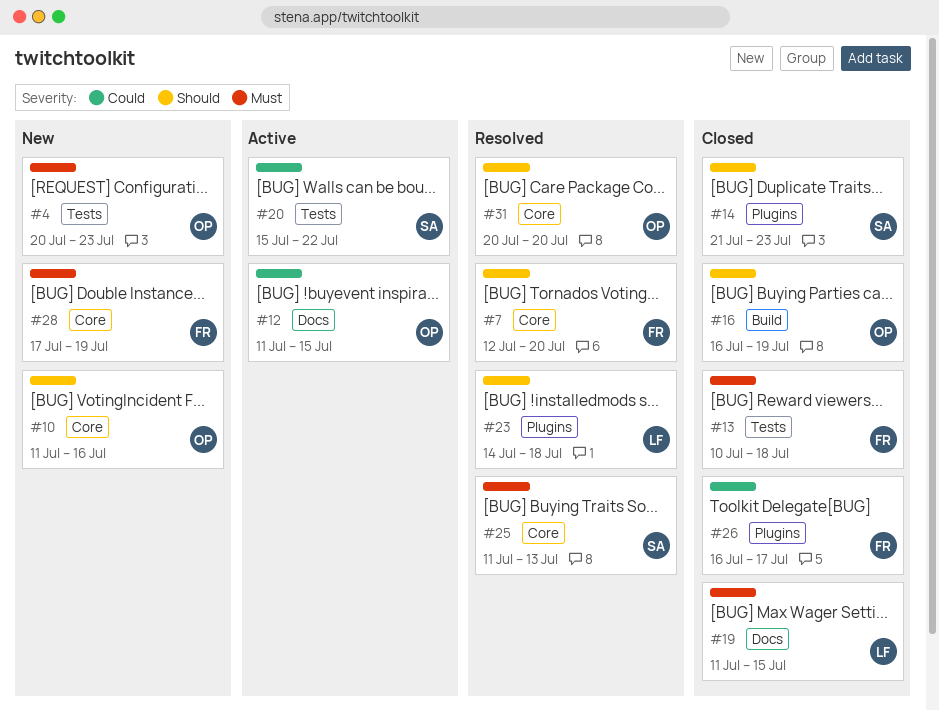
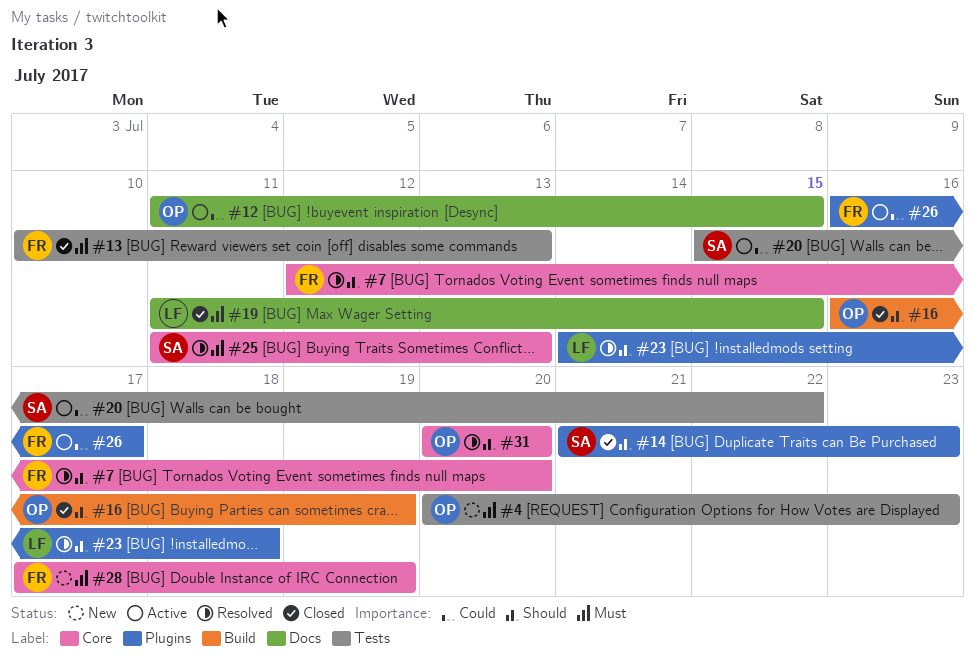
#10: present -> none
#13, due: Jul 18 -> Jul 13
#26, status: Closed -> Active

